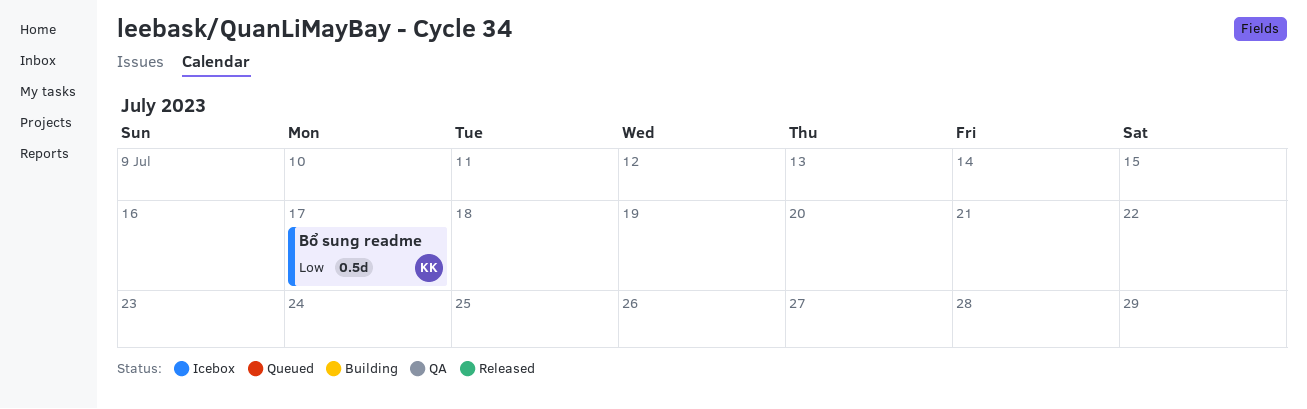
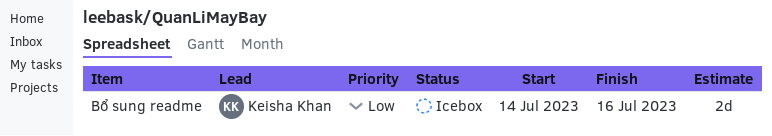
Bổ sung readme, estimate: 0.5d -> 2d
Bổ sung readme, due: Jul 17 -> Jul 16

